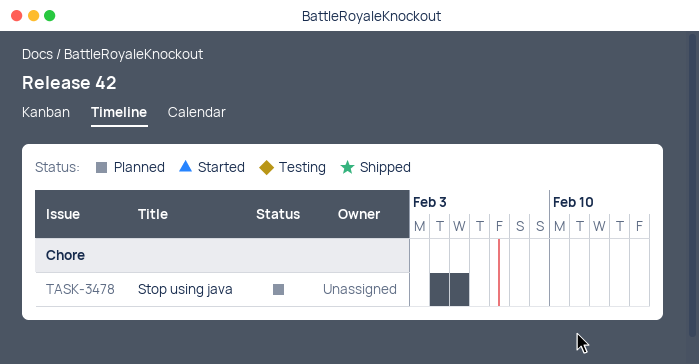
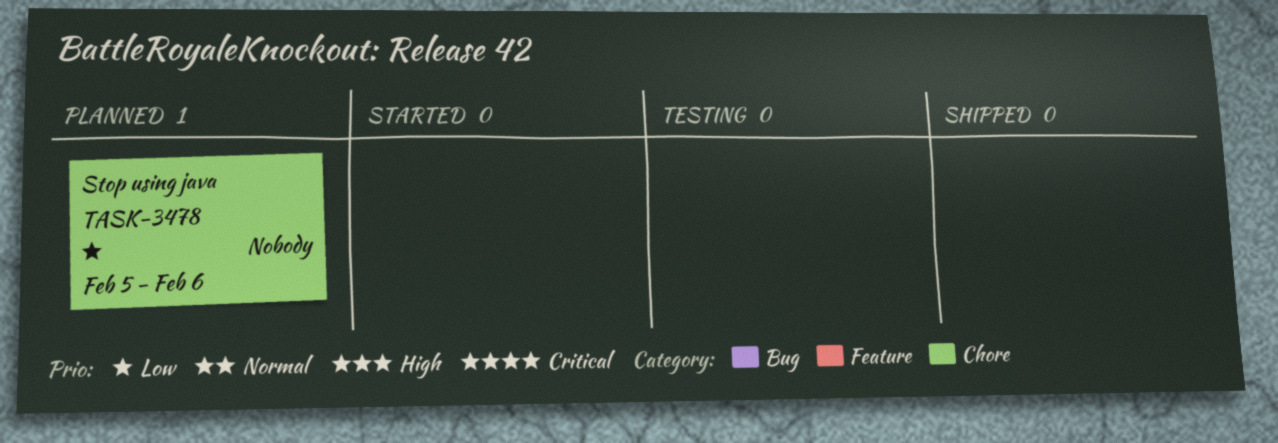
TASK-3478, start: Feb 4 -> Feb 5
TASK-3478, due: Feb 5 -> Feb 6

